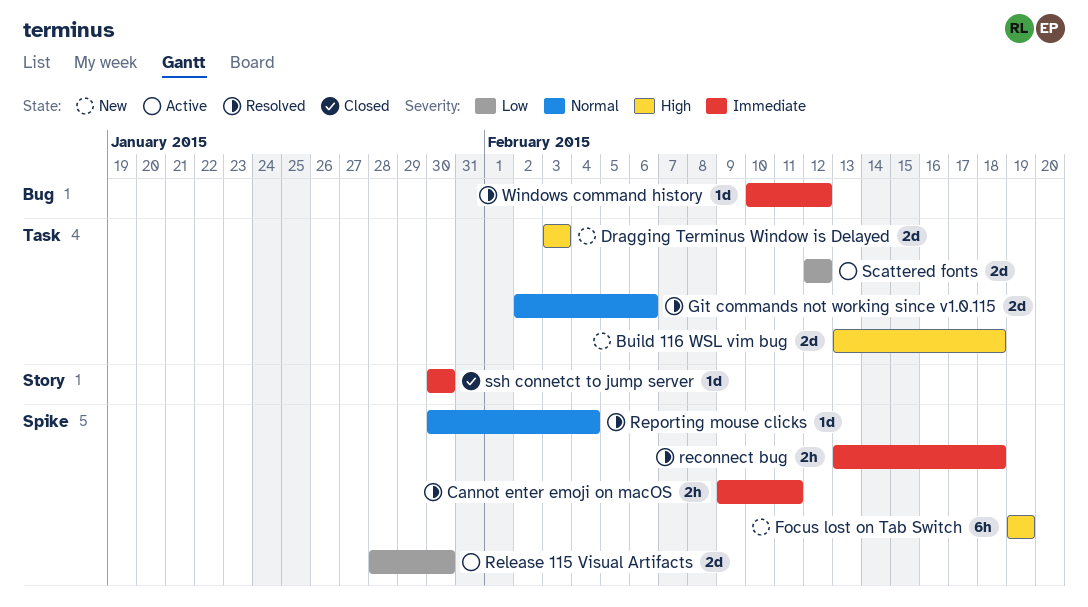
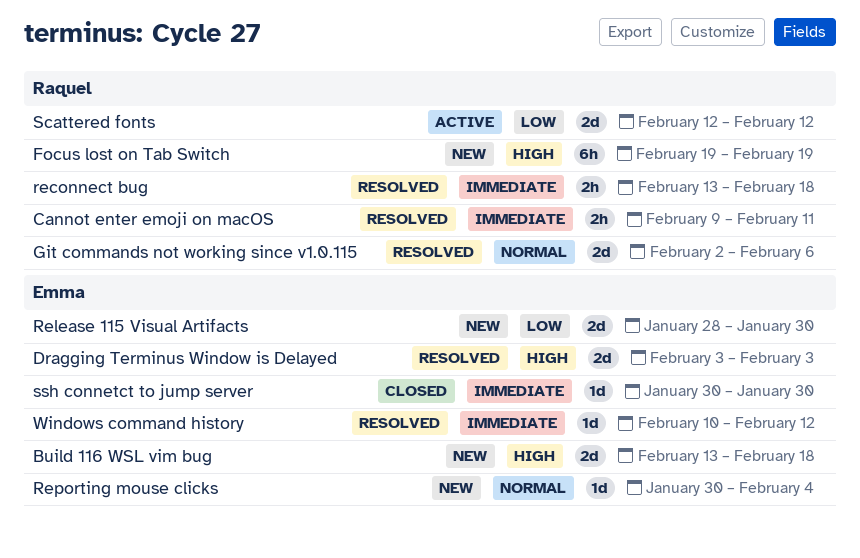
Dragging Terminus Window is Delayed, status: New -> Resolved
Release 115 Visual Artifacts, status: Active -> New
Reporting mouse clicks, status: Resolved -> New

